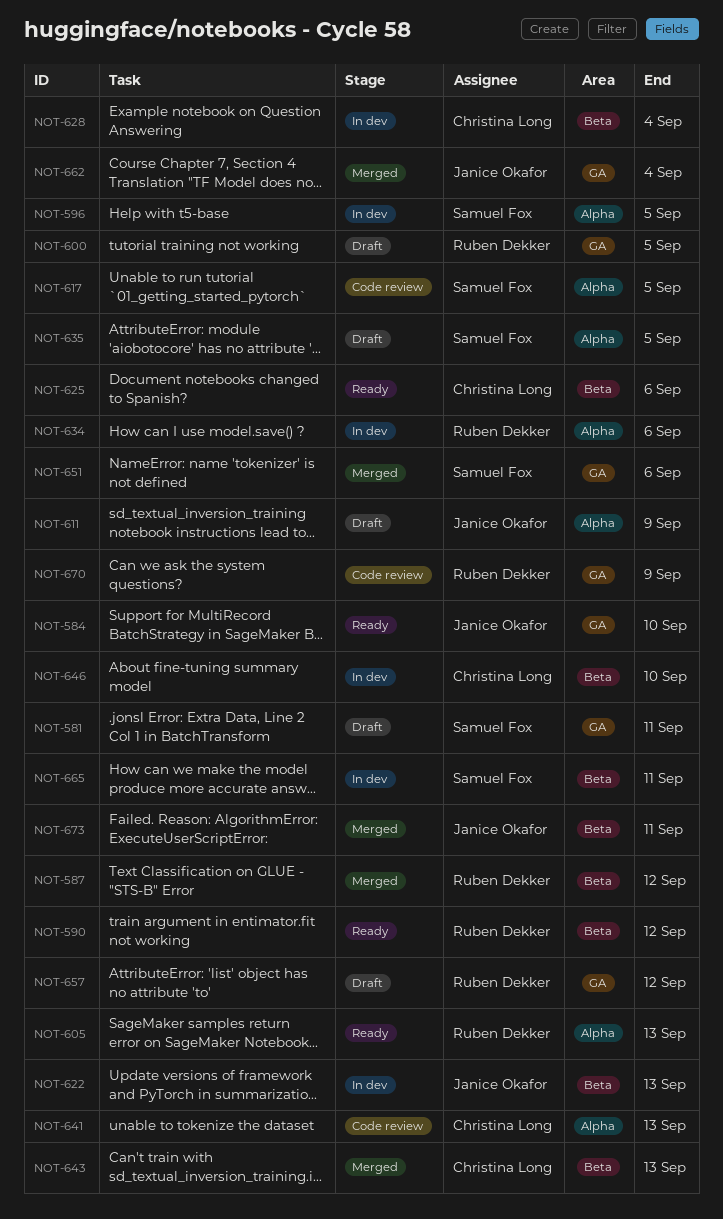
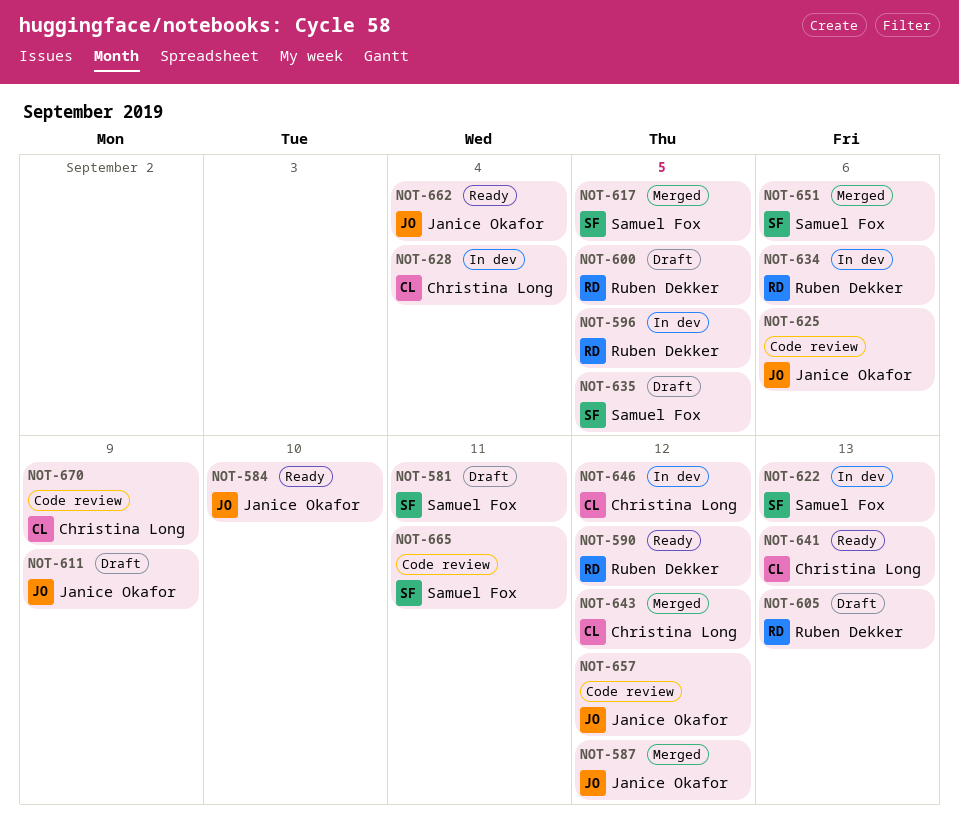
NOT-587, owner: Ruben Dekker -> Janice Okafor
NOT-596, owner: Samuel Fox -> Ruben Dekker
NOT-605, status: Ready -> Draft
NOT-617, status: Code review -> Merged
NOT-622, owner: Janice Okafor -> Samuel Fox
NOT-625, status: Ready -> Code review
NOT-625, owner: Christina Long -> Janice Okafor
NOT-641, status: Code review -> Ready
NOT-643, due: Sep 13 -> Sep 12
NOT-646, due: Sep 10 -> Sep 12
NOT-657, status: Draft -> Code review
NOT-657, owner: Ruben Dekker -> Janice Okafor
NOT-662, status: Merged -> Ready
NOT-665, status: In dev -> Code review
NOT-670, owner: Ruben Dekker -> Christina Long
NOT-673: present -> none

